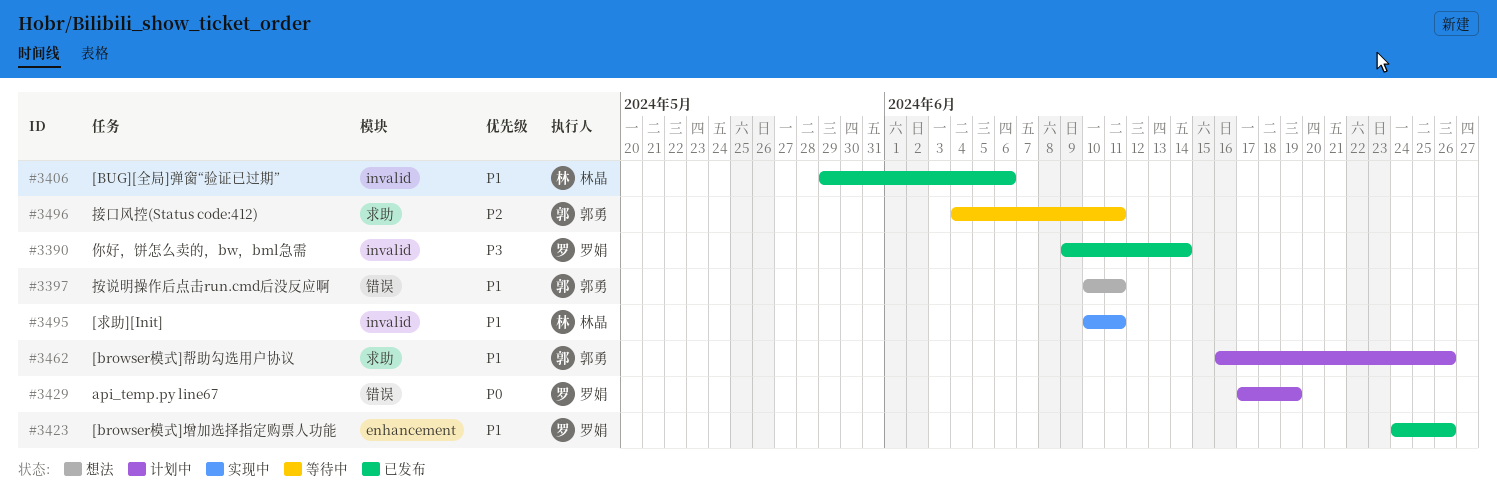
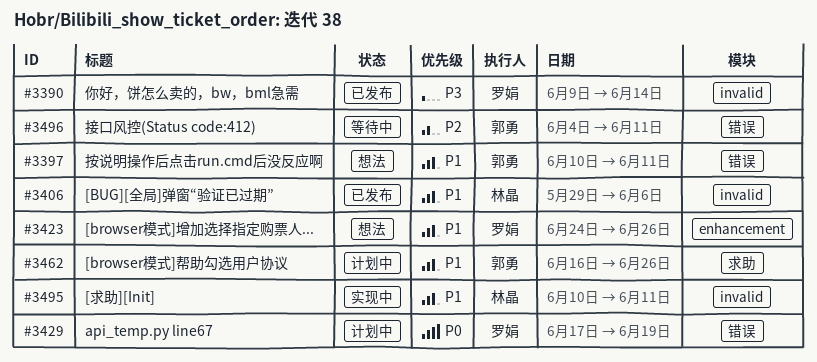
#3423, status: 已发布 -> 想法
#3496, label: 求助 -> 错误

